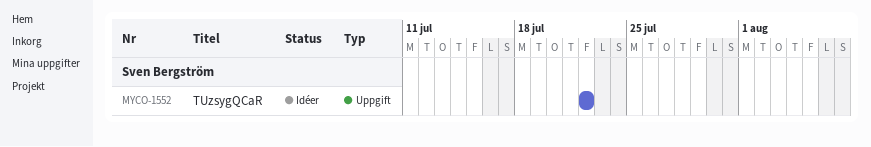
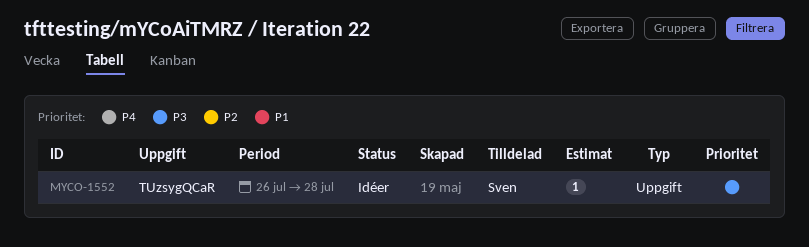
MYCO-1552, start: Jul 22 -> Jul 26
MYCO-1552, due: Jul 22 -> Jul 28

